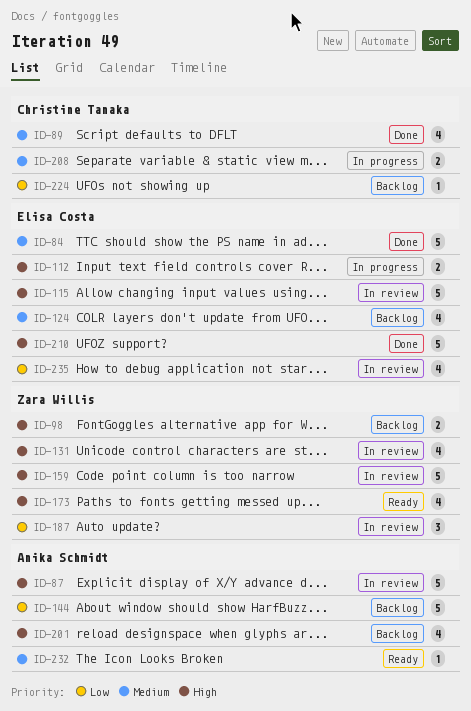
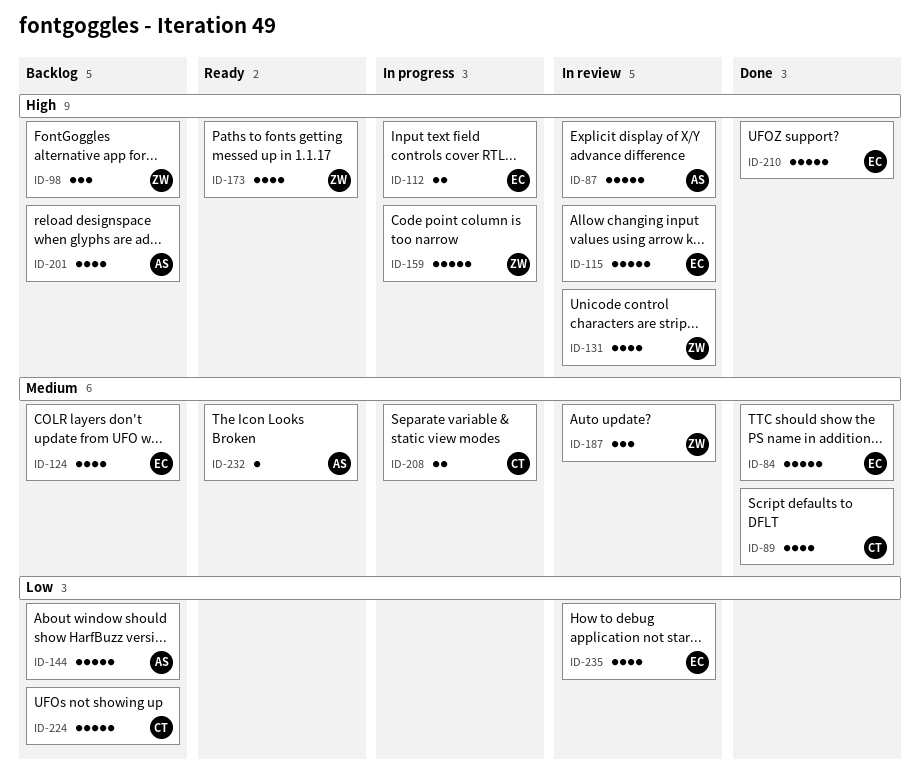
ID-98, estimate: 2 -> 3
ID-159, status: In review -> In progress
ID-187, priority: Low -> Medium
ID-224, estimate: 1 -> 5

